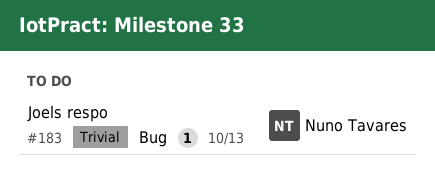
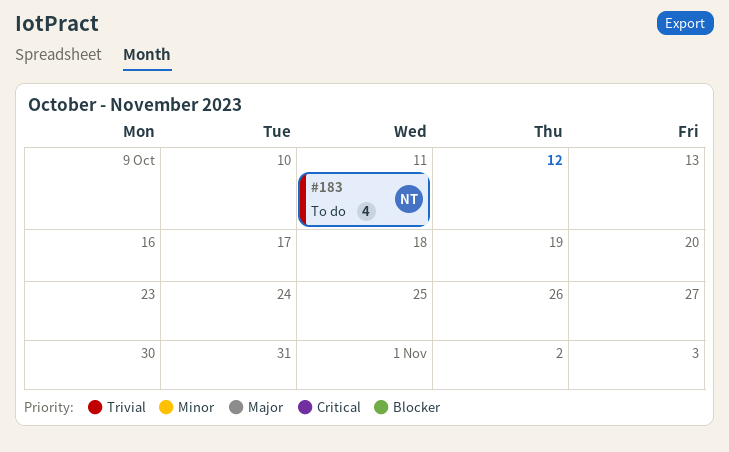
#183, estimate: 1 -> 4
#183, due: Oct 13 -> Oct 11

